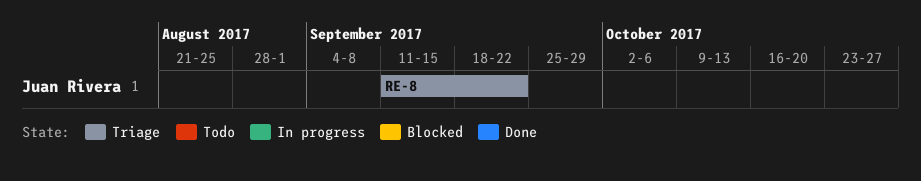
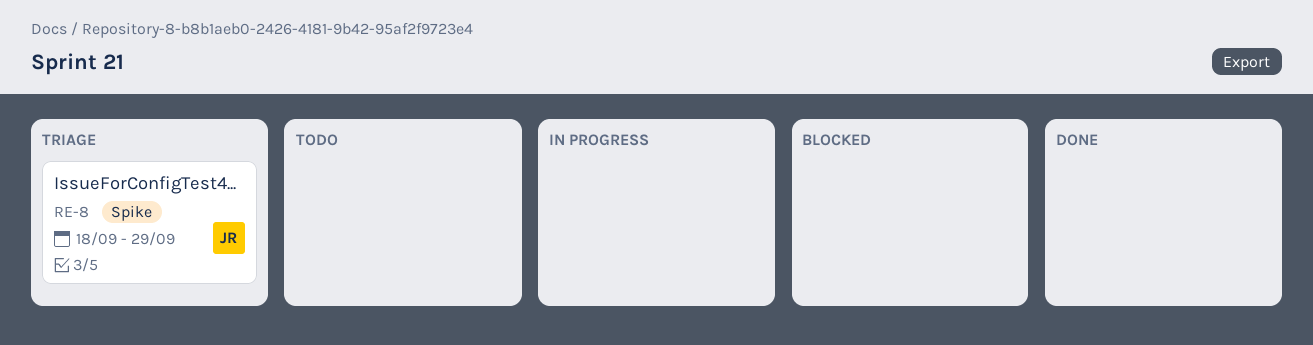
RE-8, start: Sep 11 -> Sep 18
RE-8, due: Sep 22 -> Sep 29

